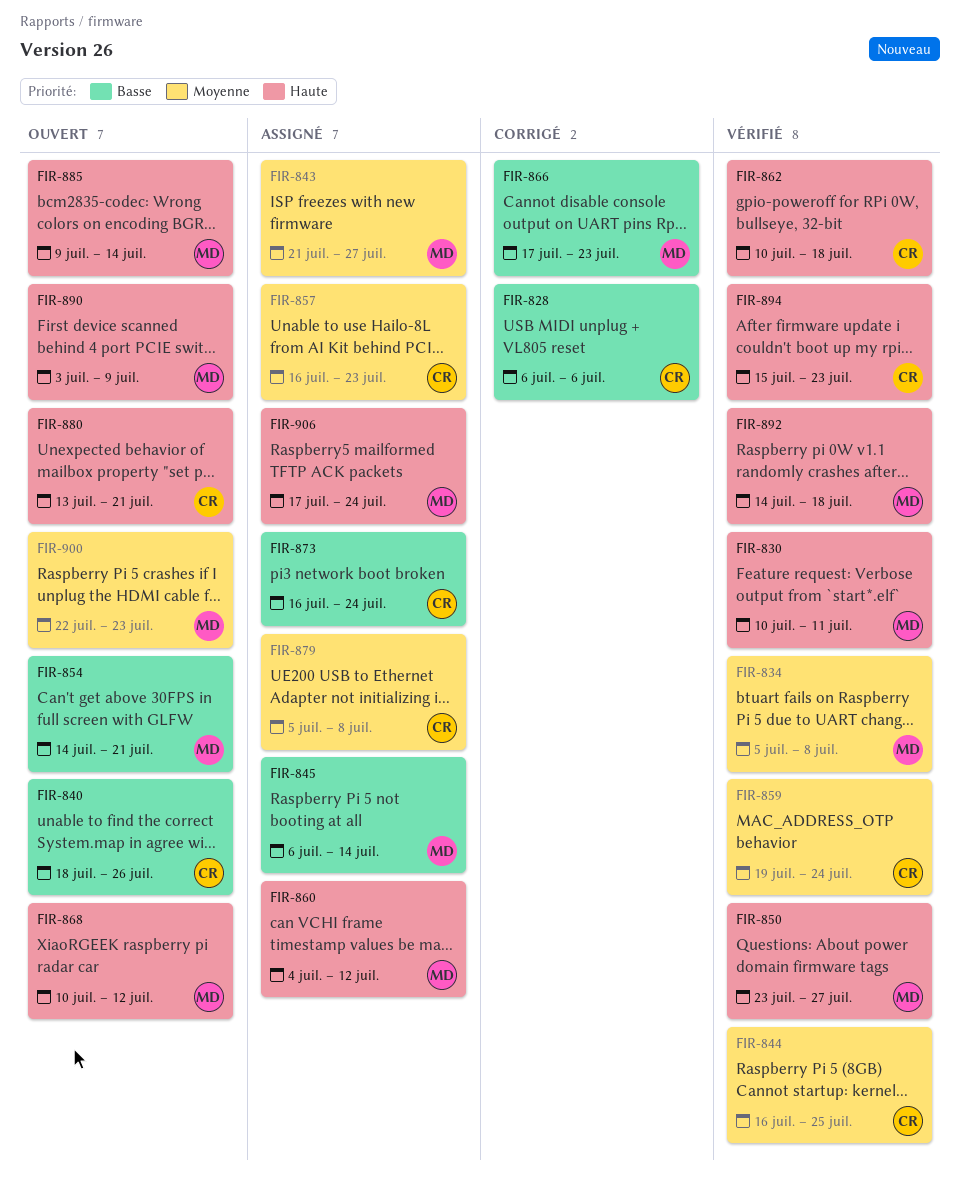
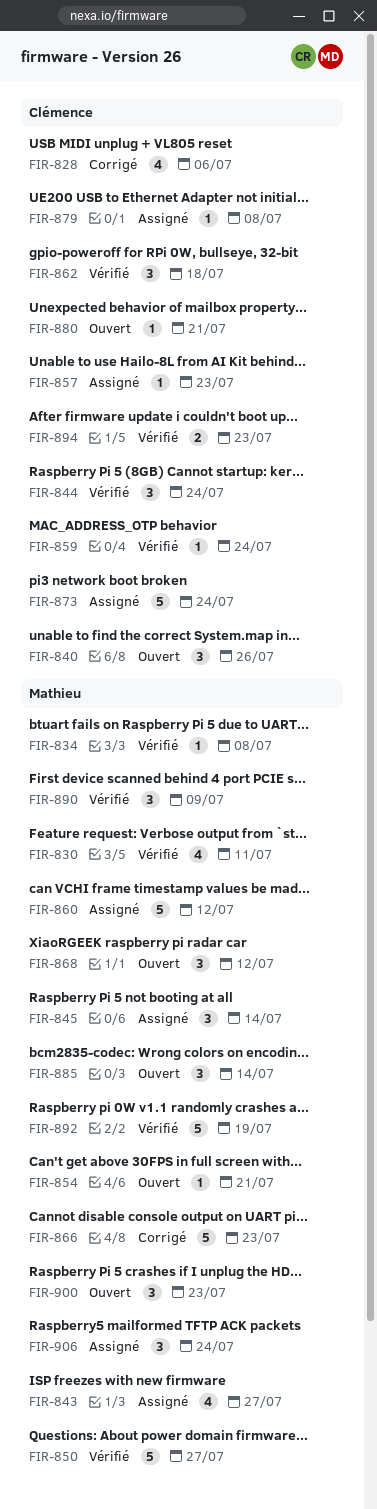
FIR-844, due: Jul 25 -> Jul 24
FIR-890, status: Ouvert -> Vérifié
FIR-892, due: Jul 18 -> Jul 19

